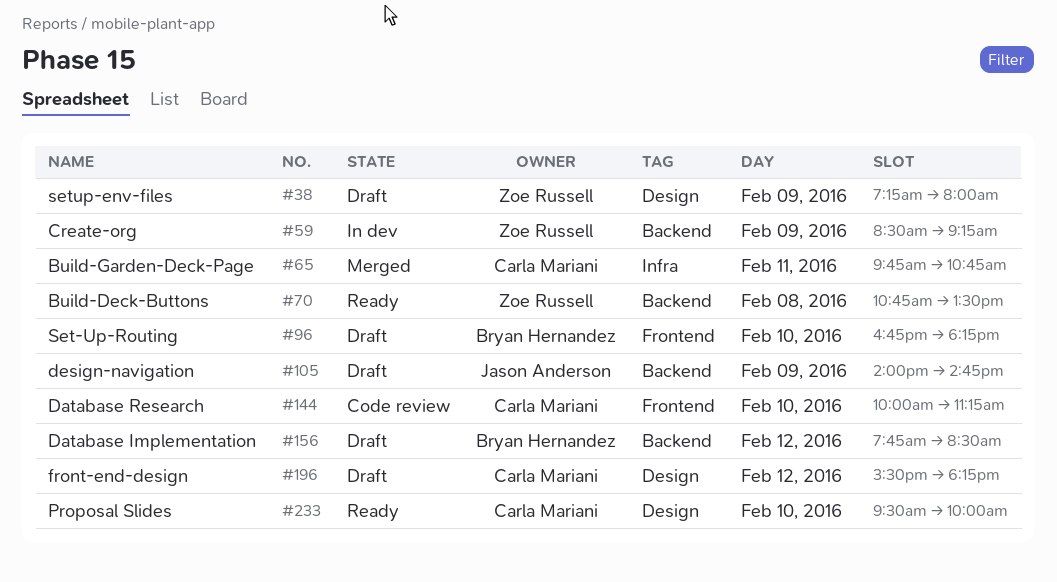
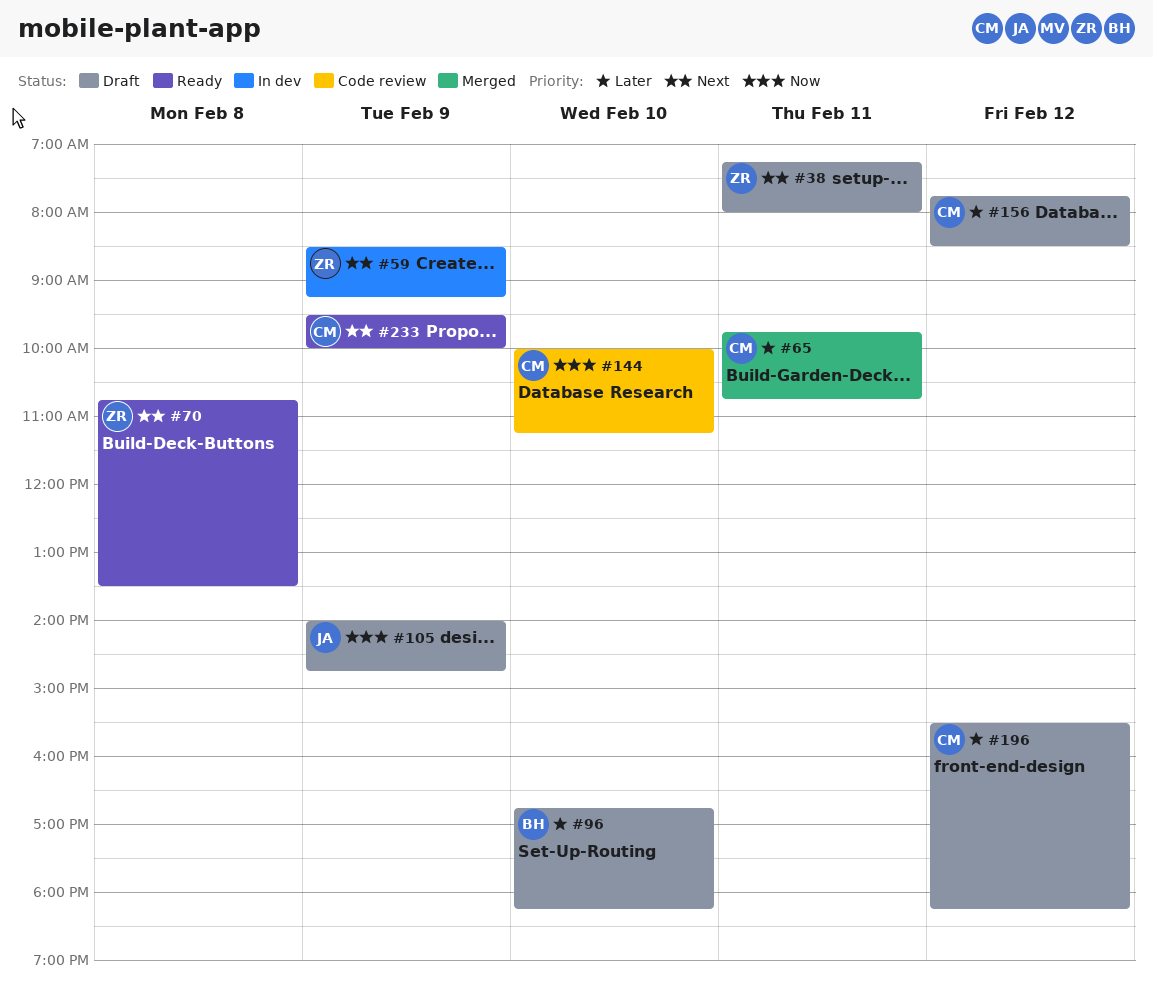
#38, day: Feb 9 -> Feb 11
#156, owner: Bryan Hernandez -> Carla Mariani
#233, day: Feb 10 -> Feb 9

